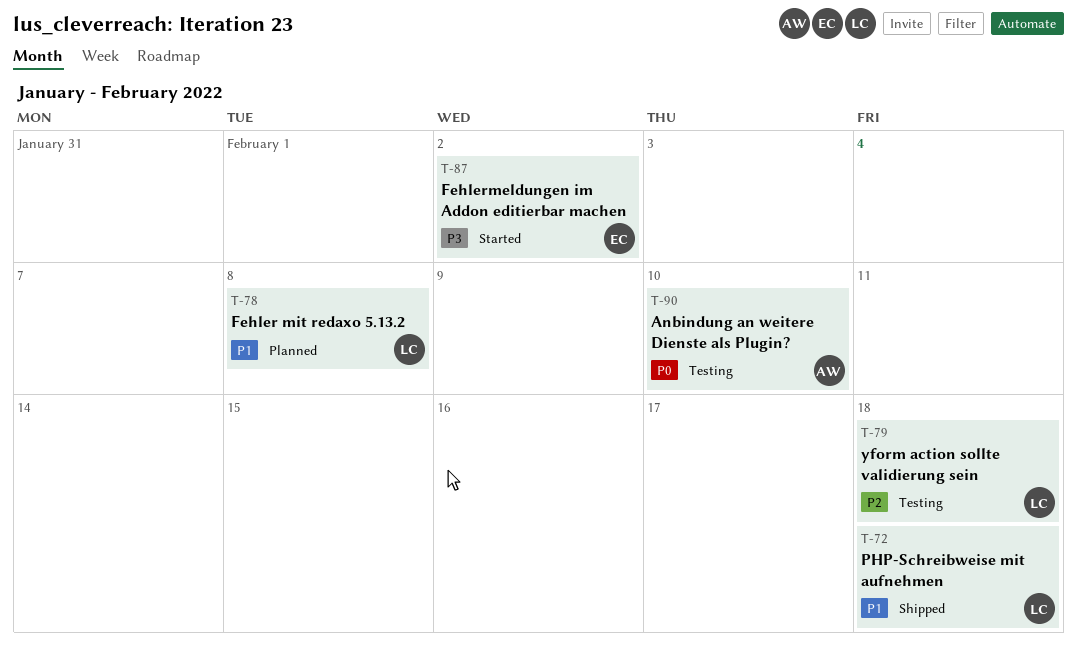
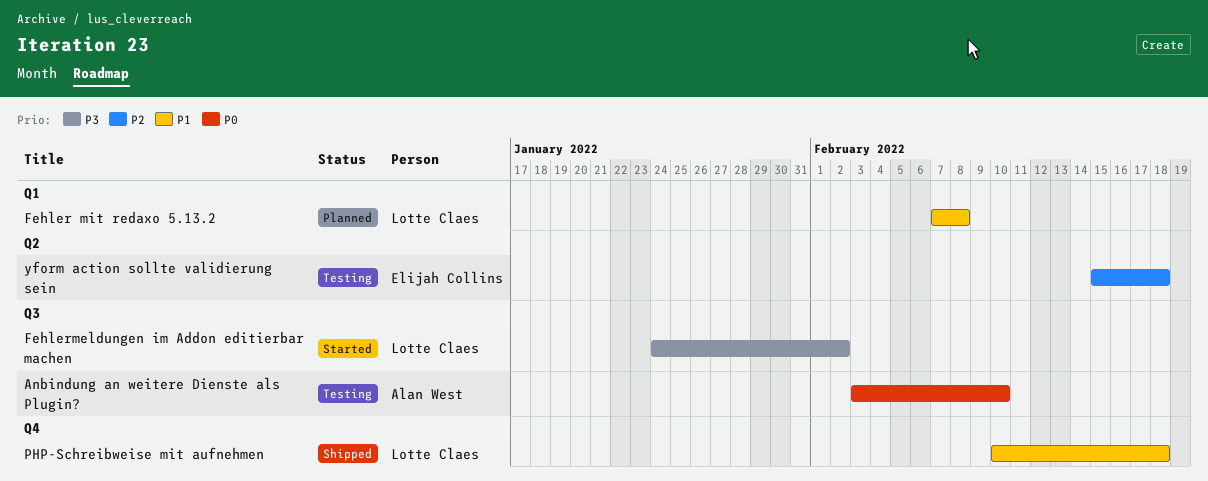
Fehlermeldungen im Addon editierbar machen, owner: Elijah Collins -> Lotte Claes
yform action sollte validierung sein, owner: Lotte Claes -> Elijah Collins

